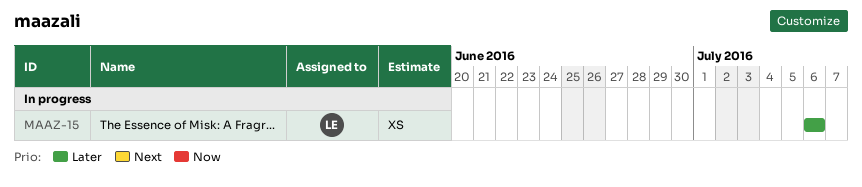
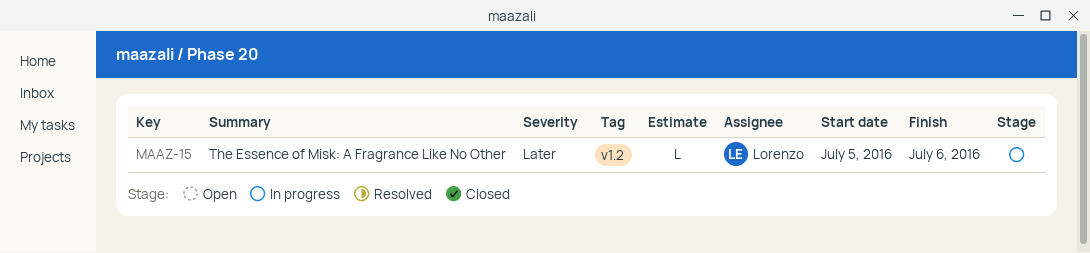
MAAZ-15, estimate: XS -> L
MAAZ-15, start: Jul 6 -> Jul 5

